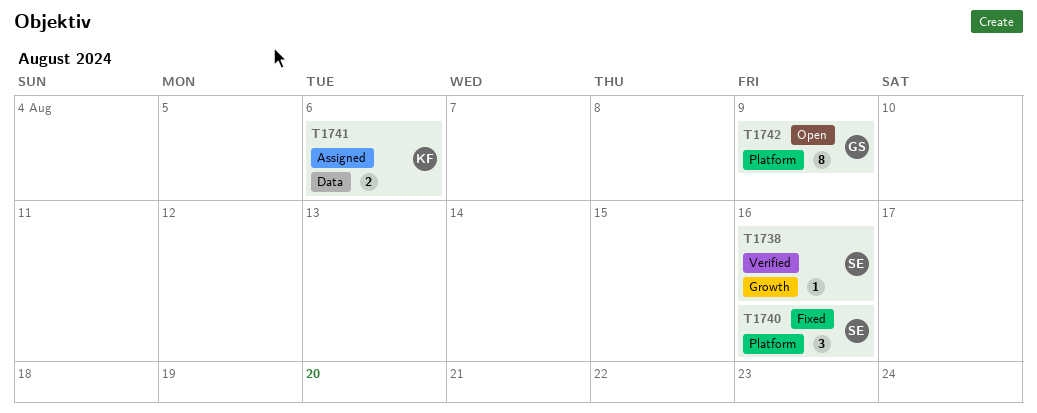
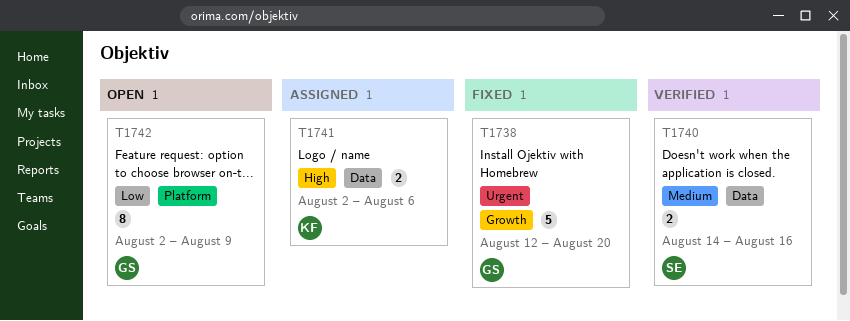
T1738, status: Verified -> Fixed
T1738, owner: SE -> GS
T1738, estimate: 1 -> 5
T1738, due: Aug 16 -> Aug 20
T1740, status: Fixed -> Verified
T1740, label: Platform -> Data
T1740, estimate: 3 -> 2

